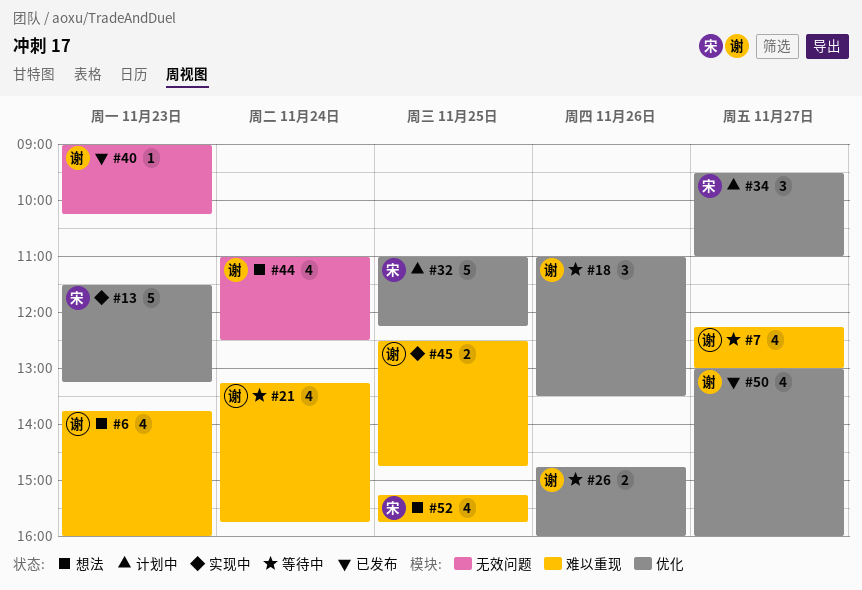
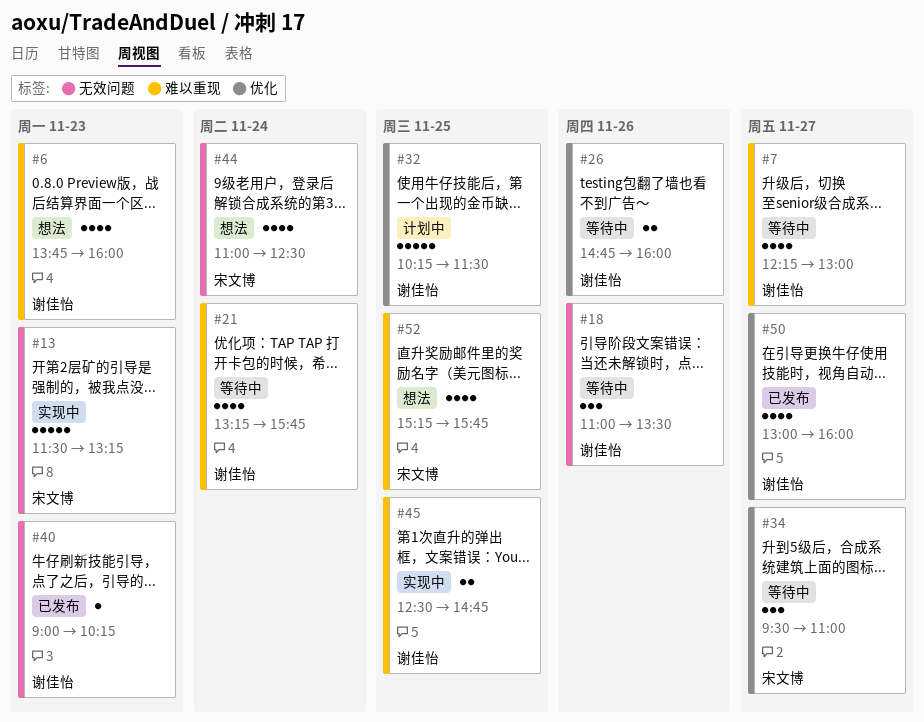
#13, label: 优化 -> 无效问题
#18, label: 优化 -> 无效问题
#32, owner: 宋文博 -> 谢佳怡
#32, begins: 11:00 -> 10:15
#32, ends: 12:15 -> 11:30
#34, status: 计划中 -> 等待中
#44, owner: 谢佳怡 -> 宋文博

